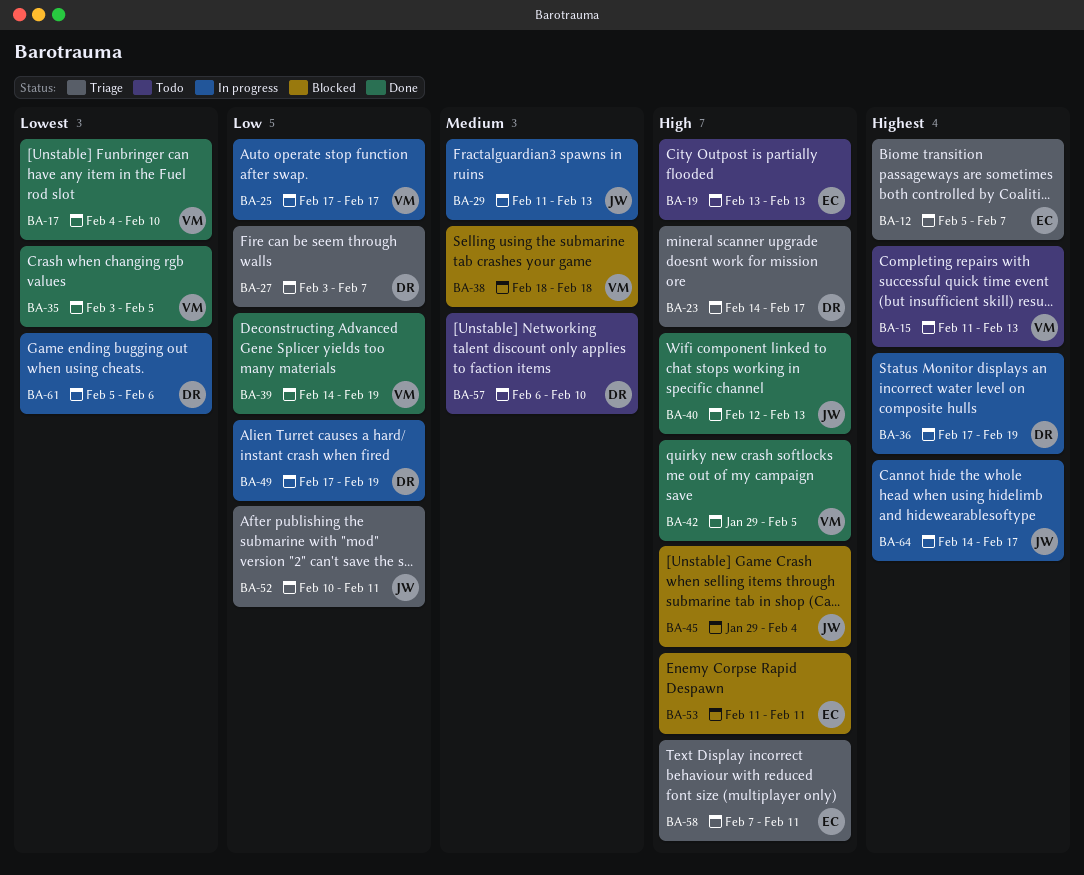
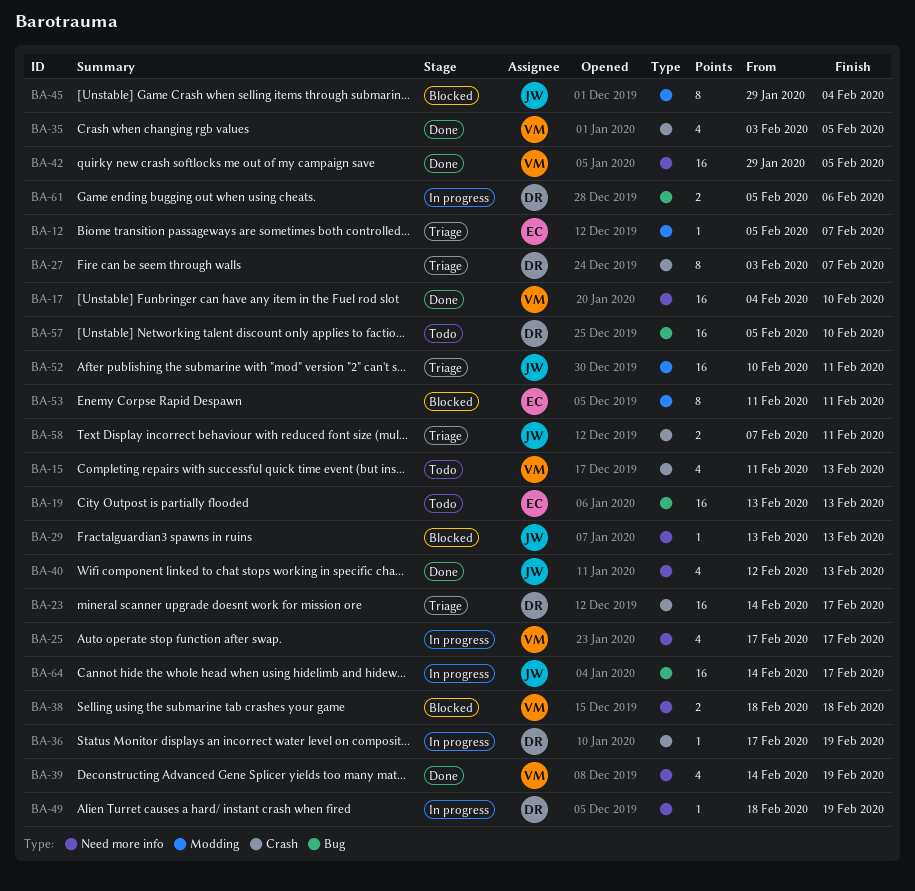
BA-29, status: In progress -> Blocked
BA-29, start: Feb 11 -> Feb 13
BA-49, start: Feb 17 -> Feb 18
BA-57, start: Feb 6 -> Feb 5
BA-58, owner: EC -> JW

